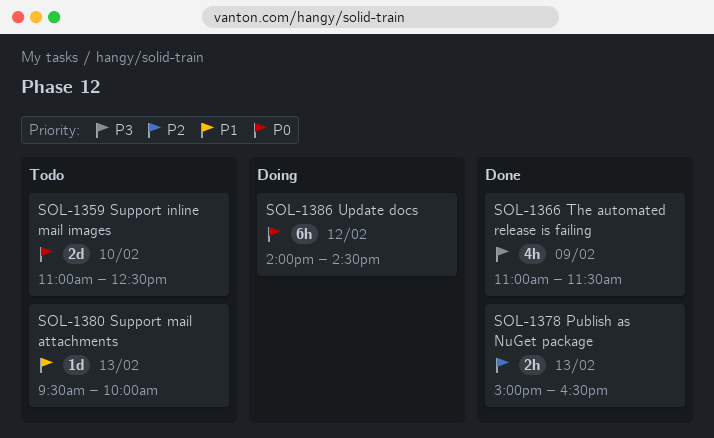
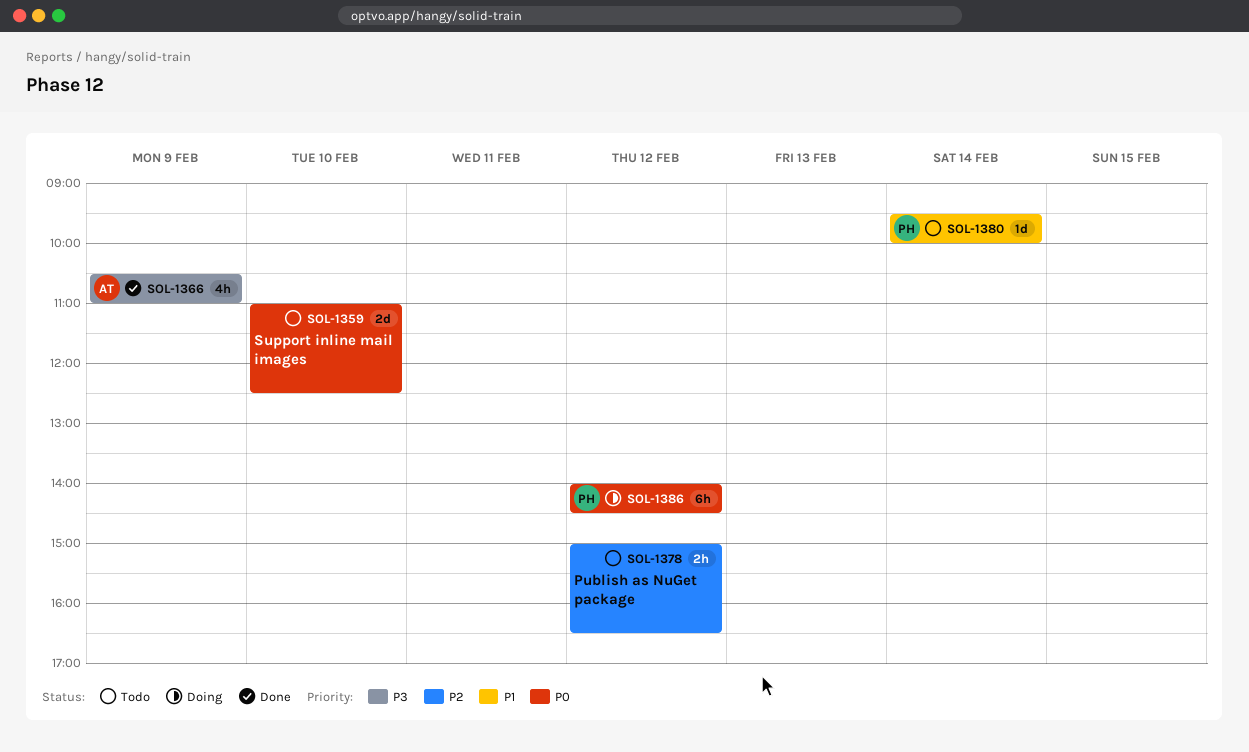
SOL-1366, begins: 11:00 -> 10:30
SOL-1366, ends: 11:30 -> 11:00
SOL-1378, status: Done -> Todo
SOL-1378, day: Feb 13 -> Feb 12
SOL-1380, day: Feb 13 -> Feb 14

